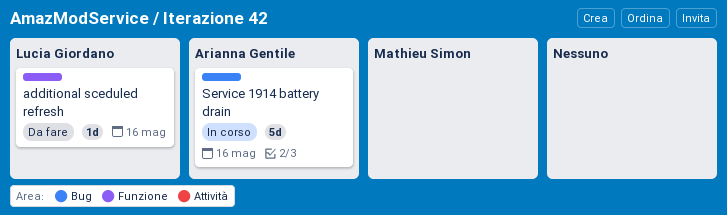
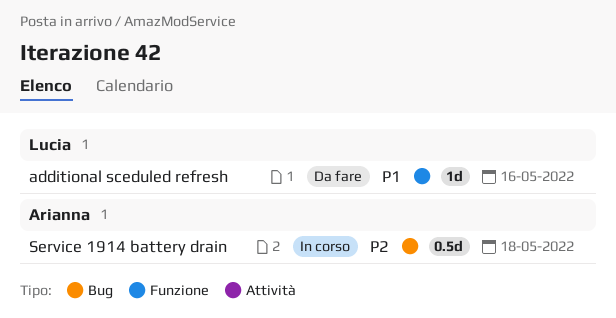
Service 1914 battery drain, estimate: 5d -> 0.5d
Service 1914 battery drain, due: May 16 -> May 18

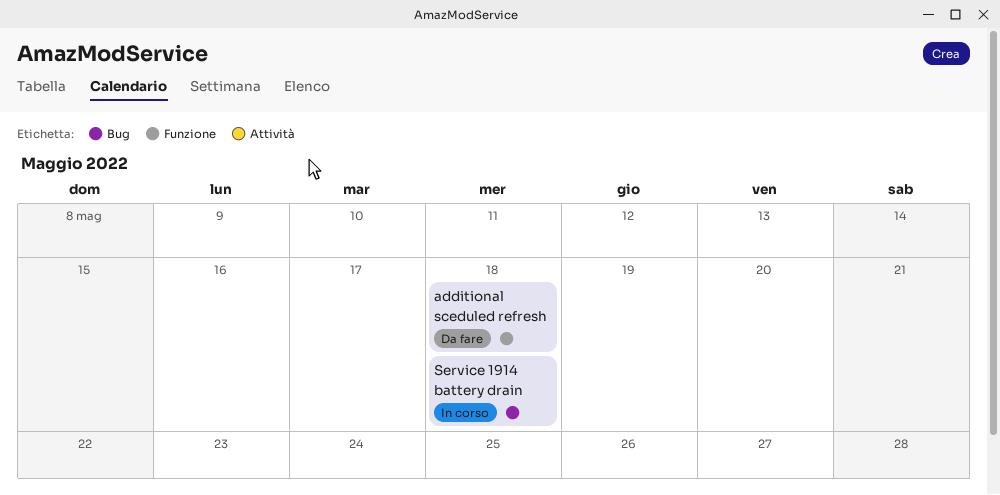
additional sceduled refresh, due: May 16 -> May 18

